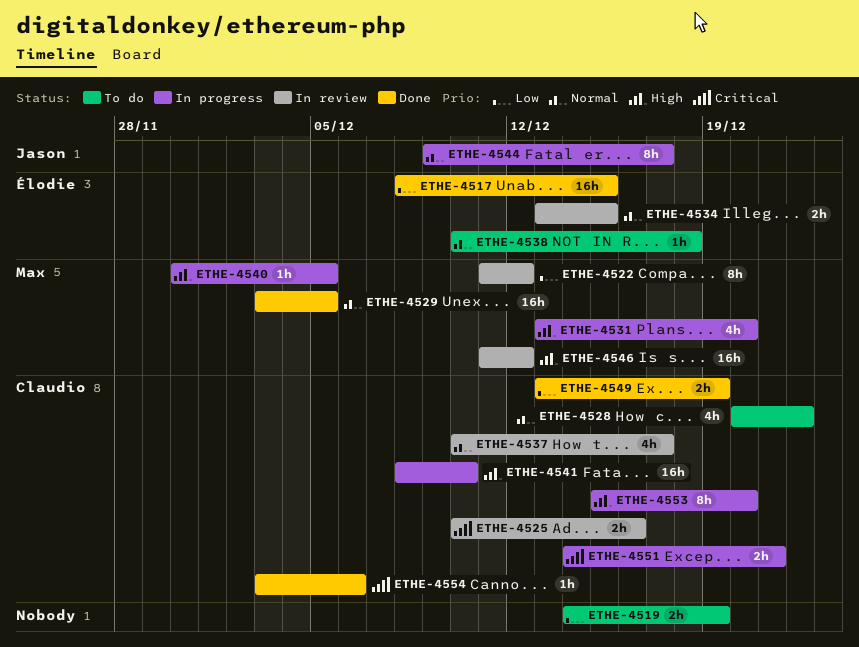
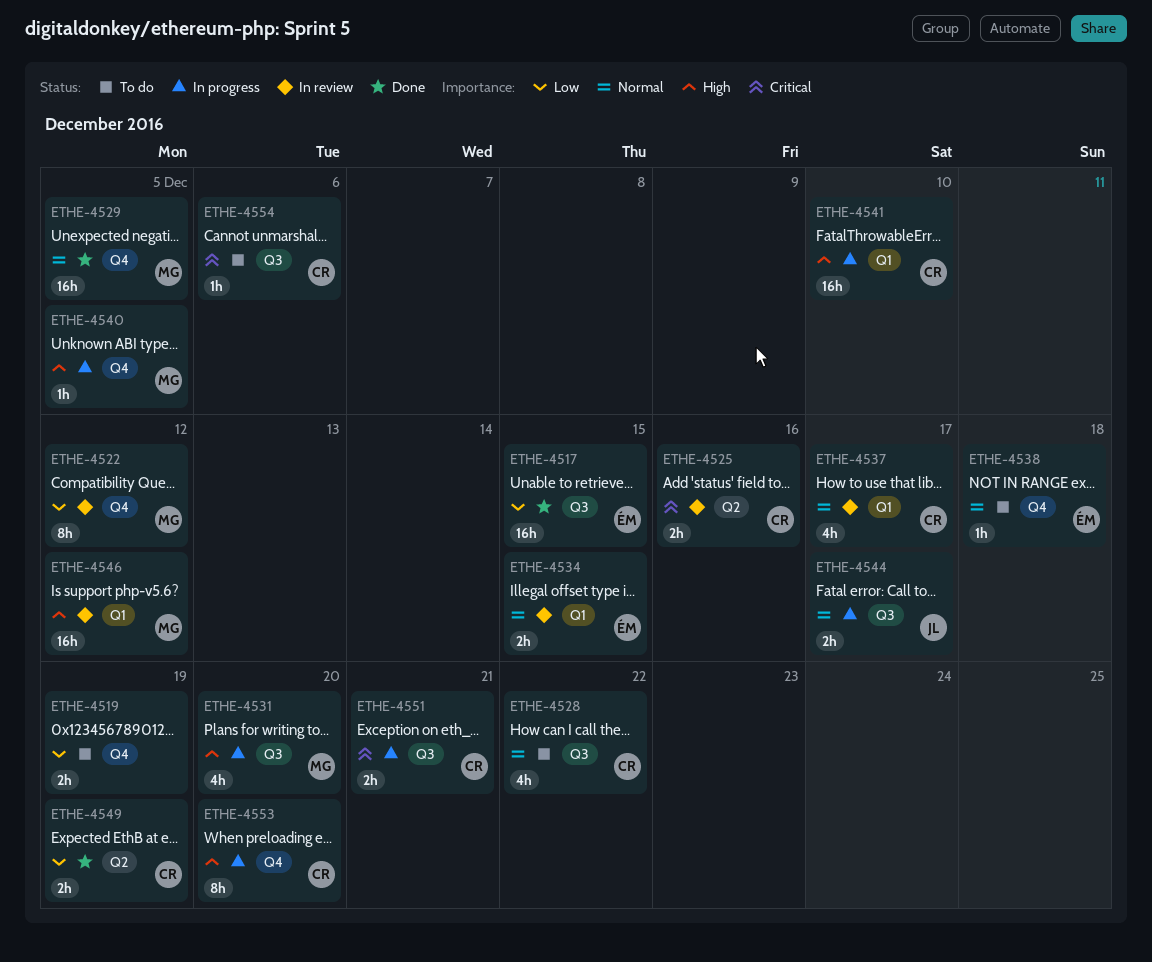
ETHE-4544, estimate: 8h -> 2h
ETHE-4554, status: Done -> To do

